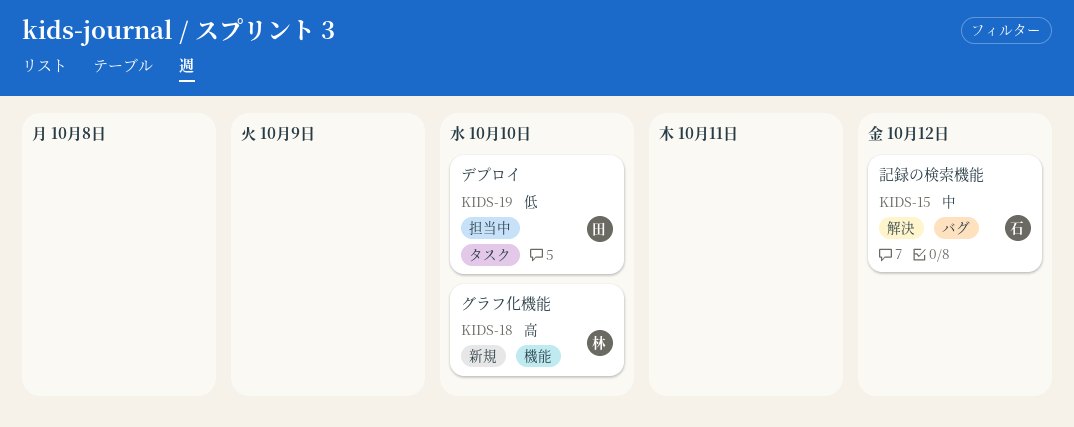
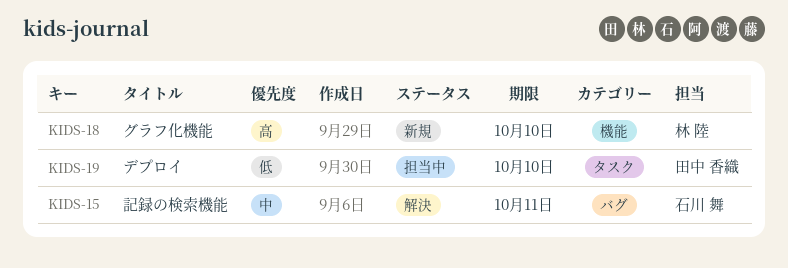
KIDS-15, due: Oct 12 -> Oct 11

